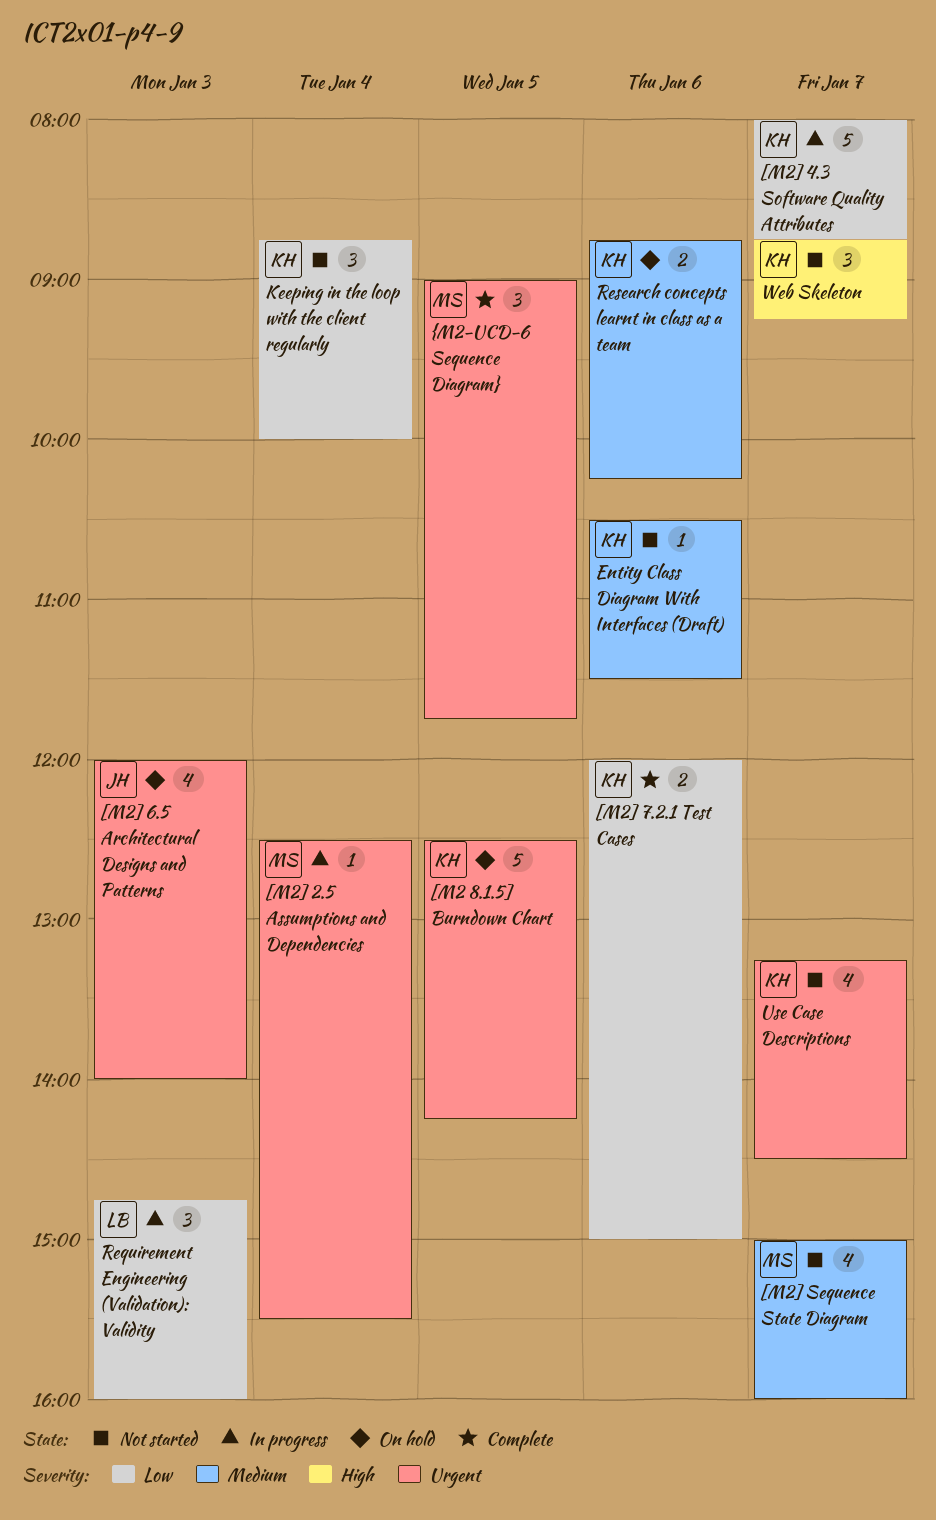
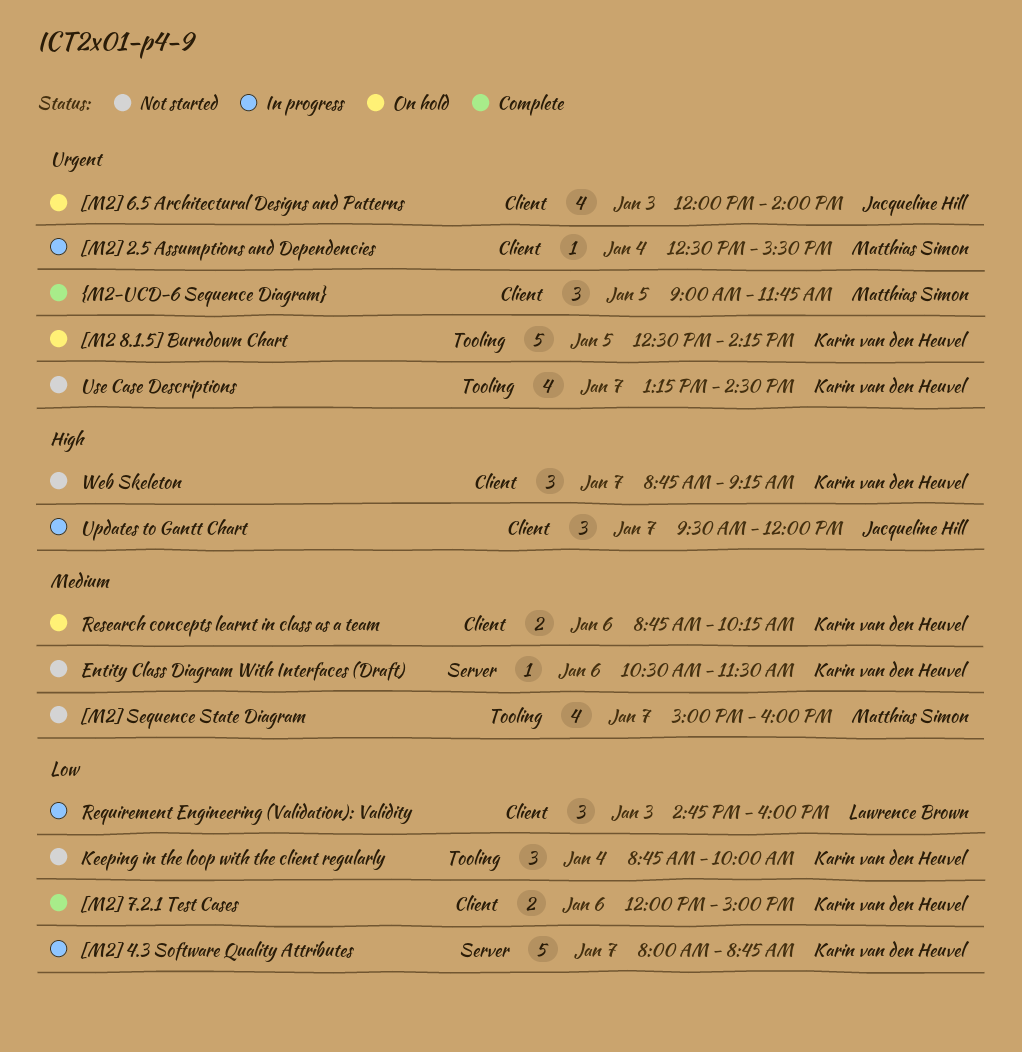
Updates to Gantt Chart: none -> present

